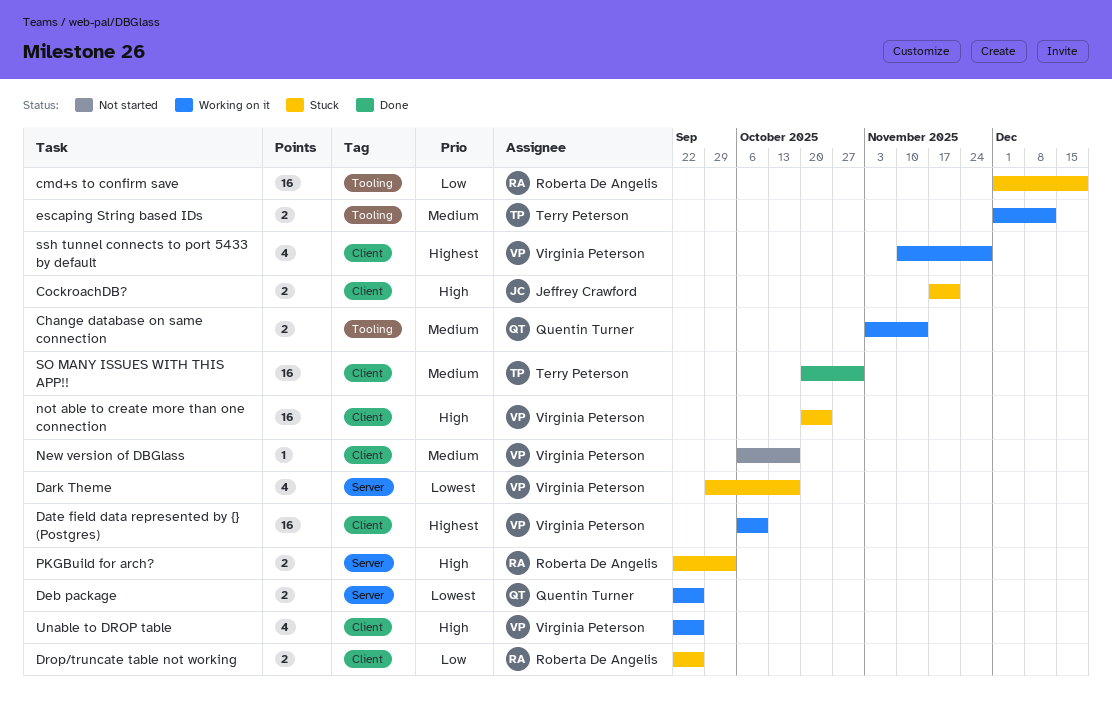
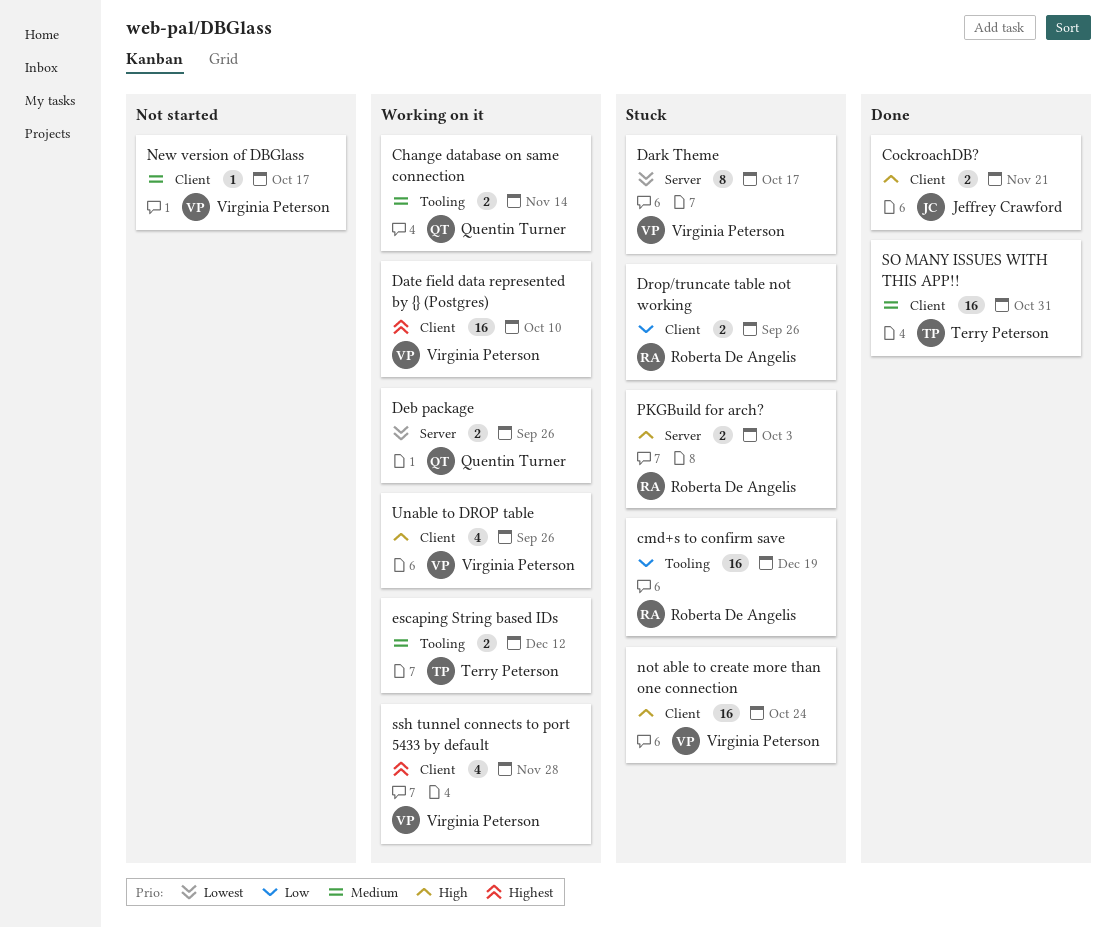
CockroachDB?, status: Stuck -> Done
Dark Theme, estimate: 4 -> 8

